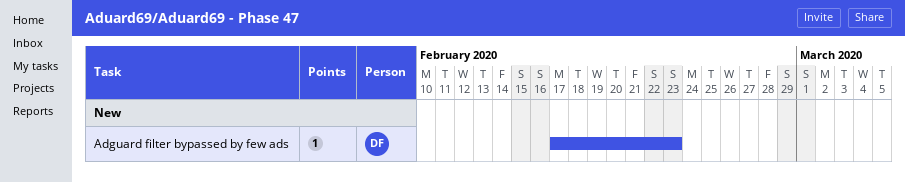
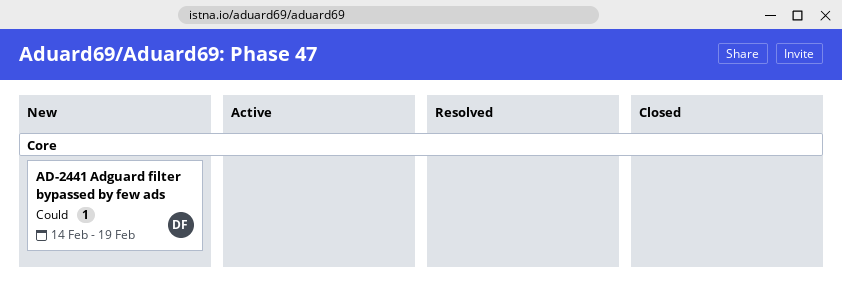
Adguard filter bypassed by few ads, start: Feb 17 -> Feb 14
Adguard filter bypassed by few ads, due: Feb 23 -> Feb 19

